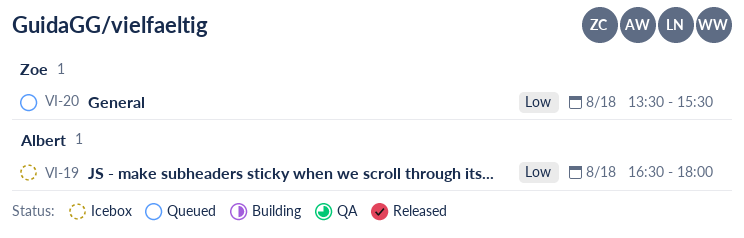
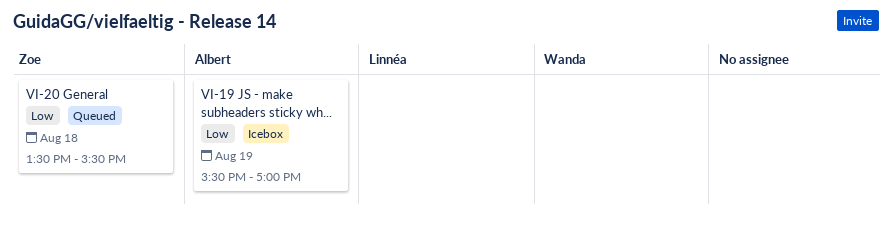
VI-19, day: Aug 18 -> Aug 19
VI-19, begins: 16:30 -> 15:30
VI-19, ends: 18:00 -> 17:00

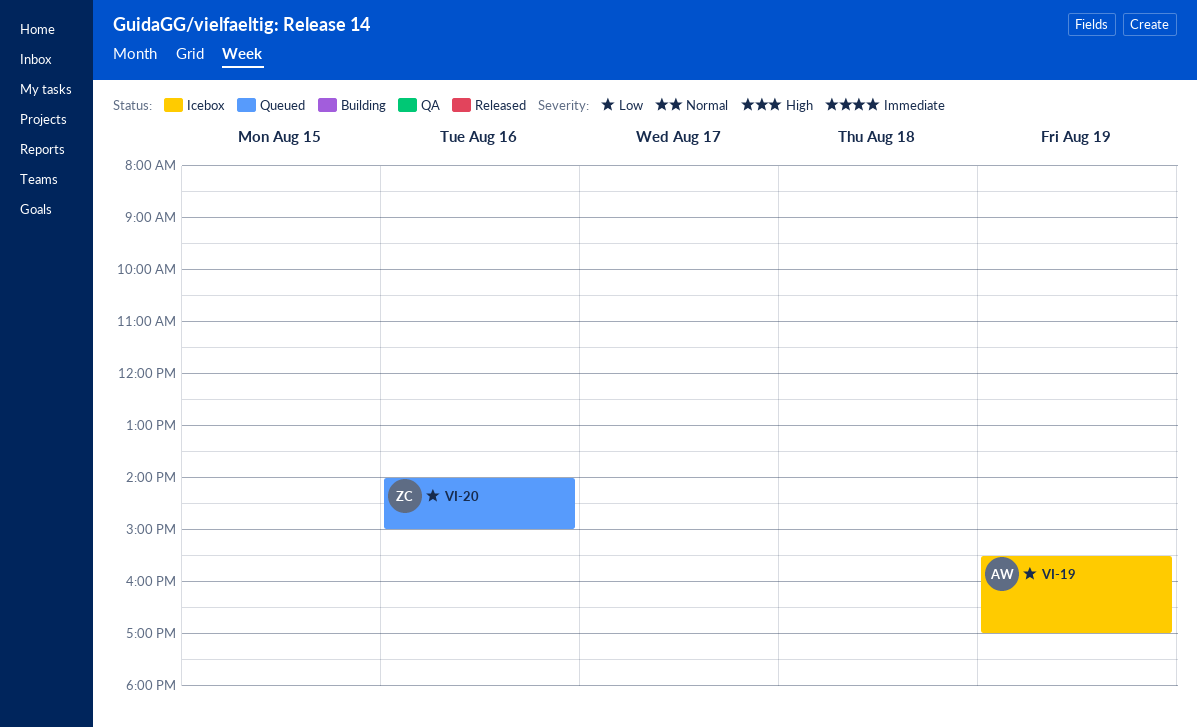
VI-20, day: Aug 18 -> Aug 16
VI-20, begins: 13:30 -> 14:00
VI-20, ends: 15:30 -> 15:00

